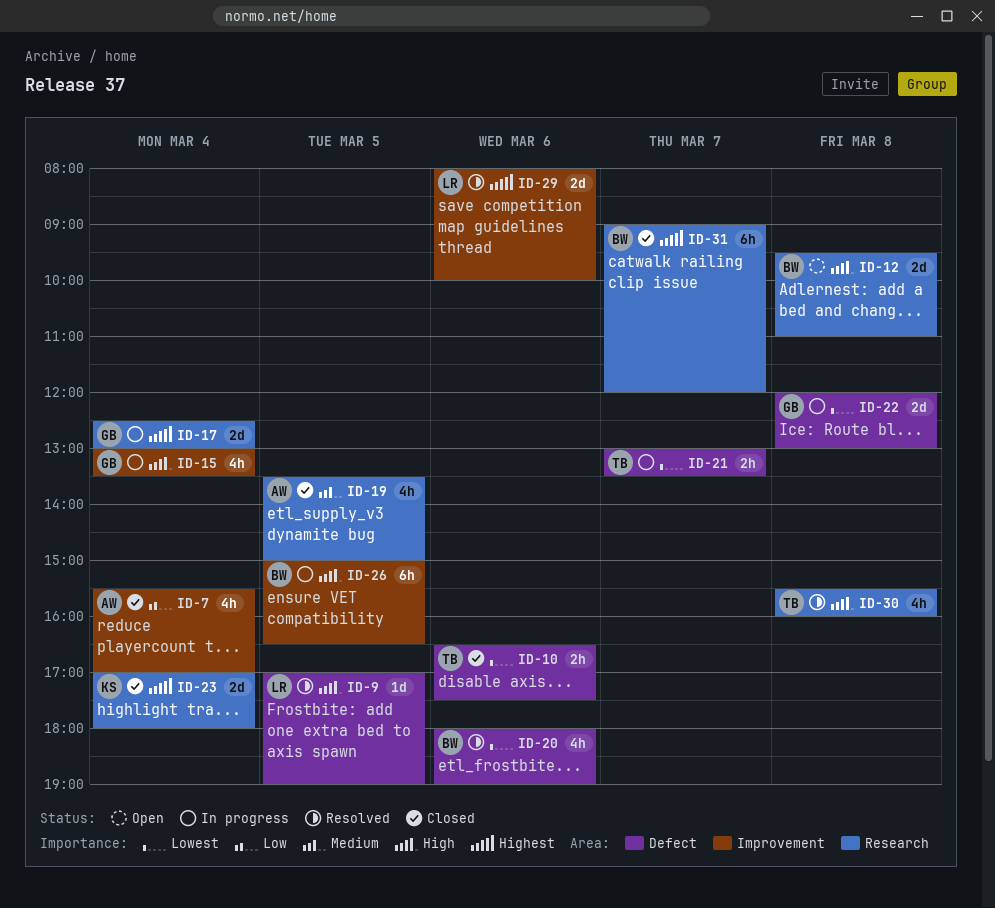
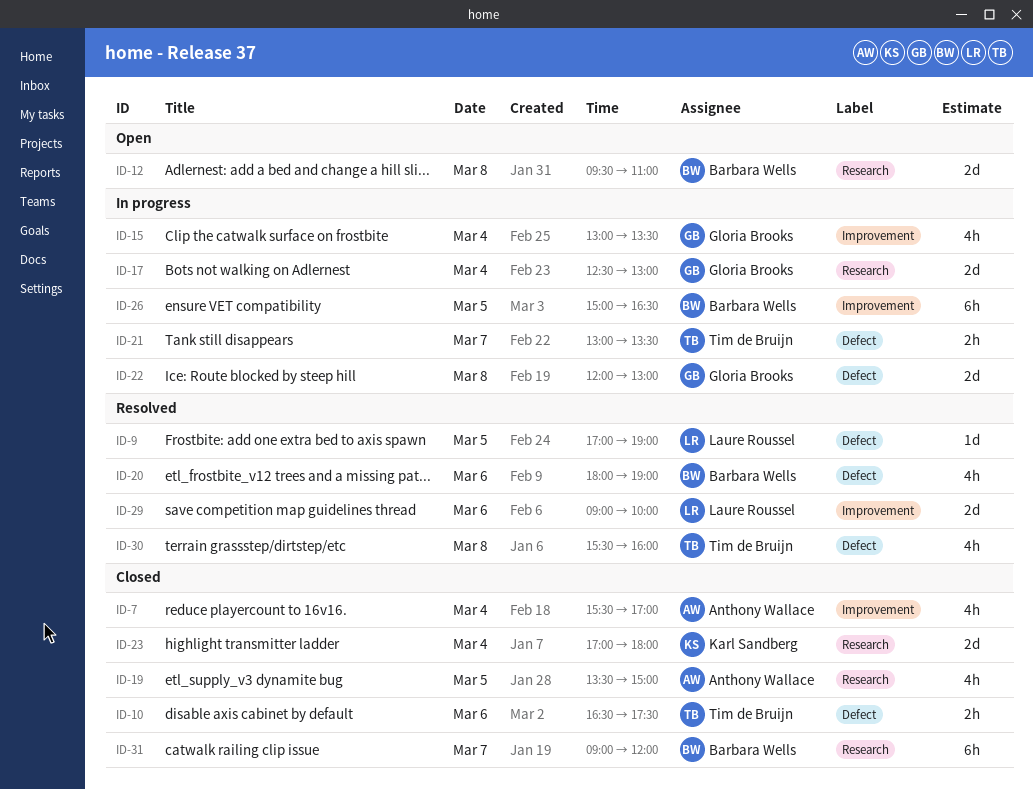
ID-29, begins: 08:00 -> 09:00
ID-30, label: Research -> Defect

